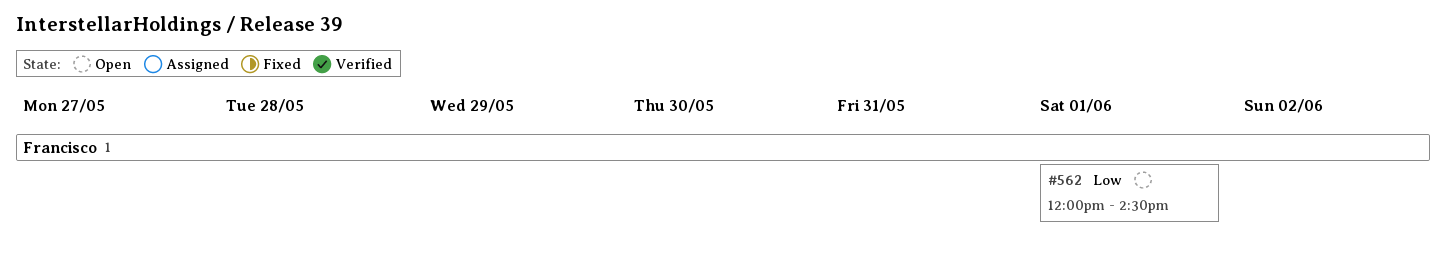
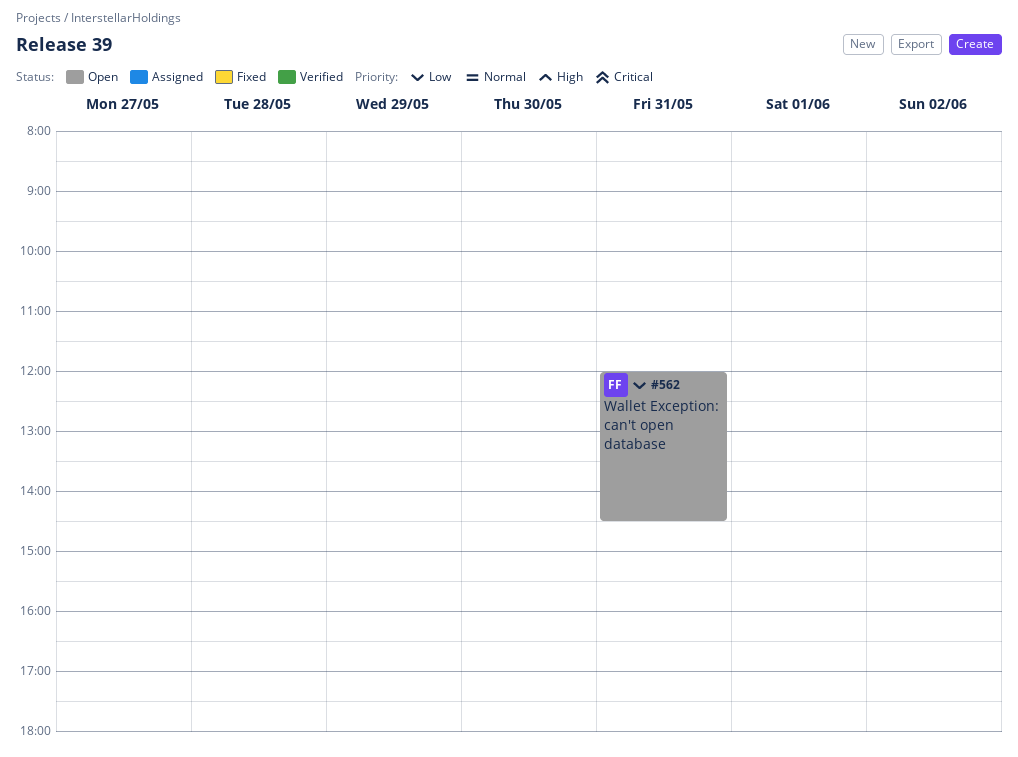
#562, day: Jun 1 -> May 31

